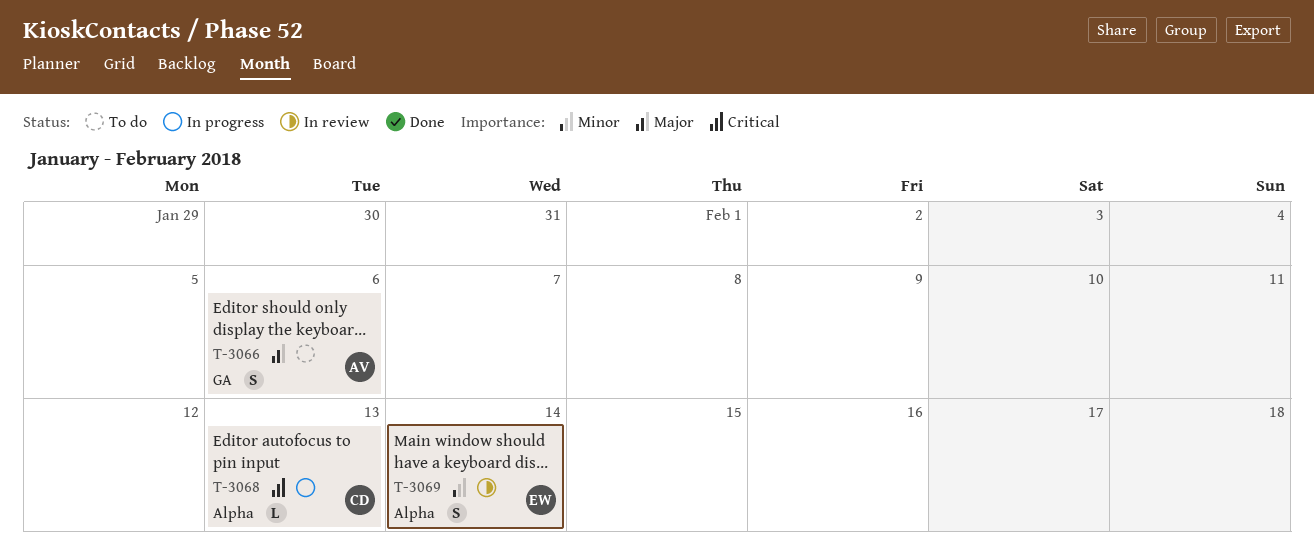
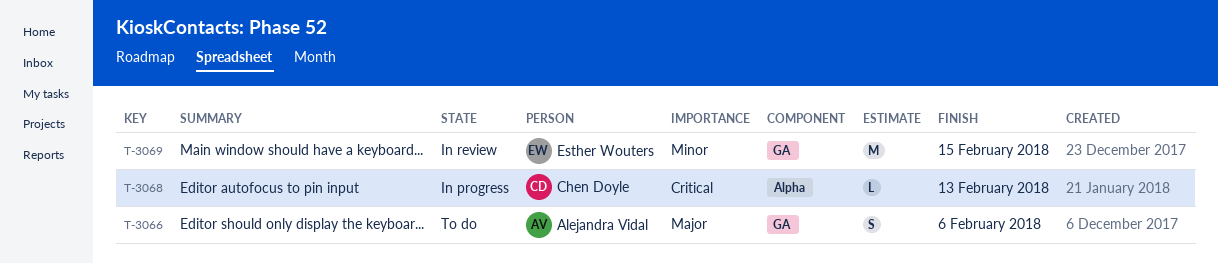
T-3069, label: Alpha -> GA
T-3069, estimate: S -> M
T-3069, due: Feb 14 -> Feb 15

